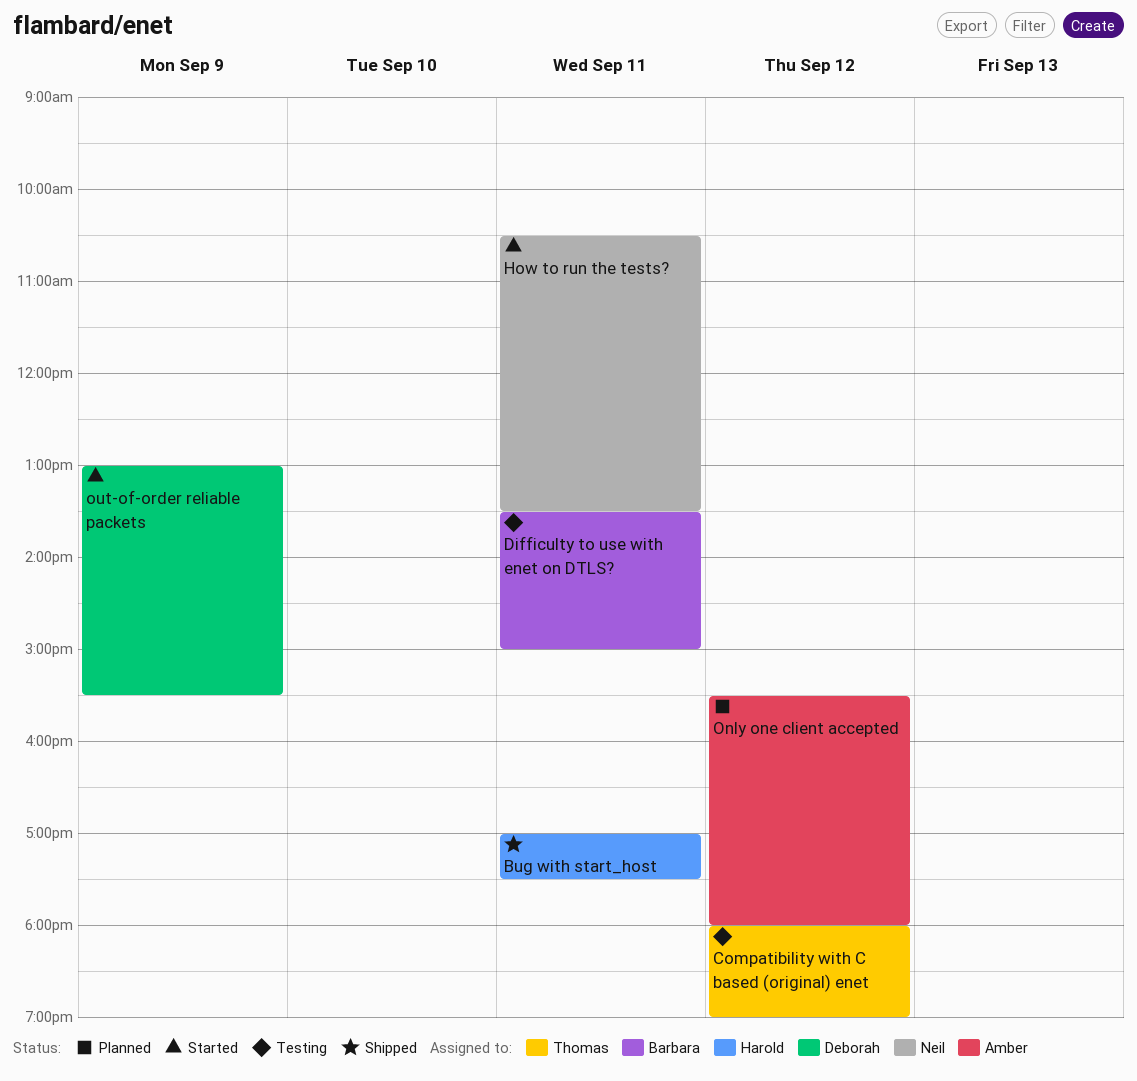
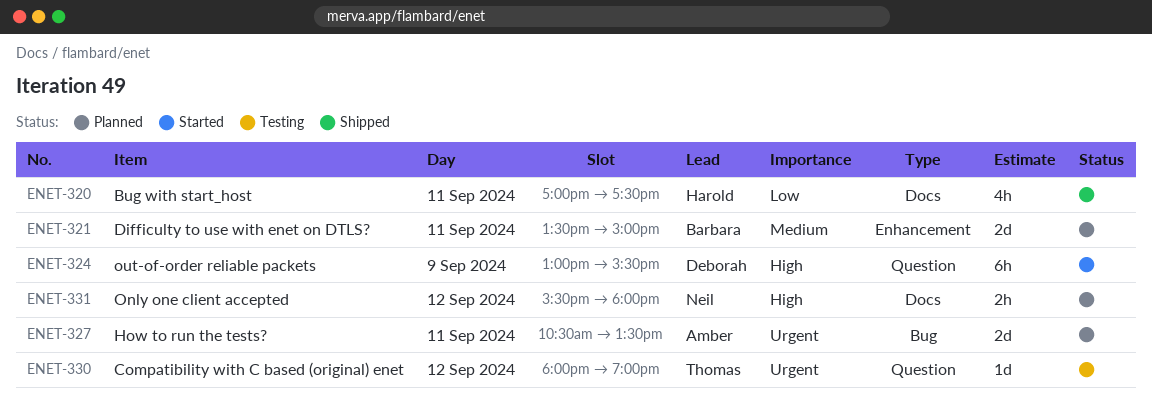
Difficulty to use with enet on DTLS?, status: Testing -> Planned
How to run the tests?, status: Started -> Planned
How to run the tests?, owner: Neil -> Amber
Only one client accepted, owner: Amber -> Neil

